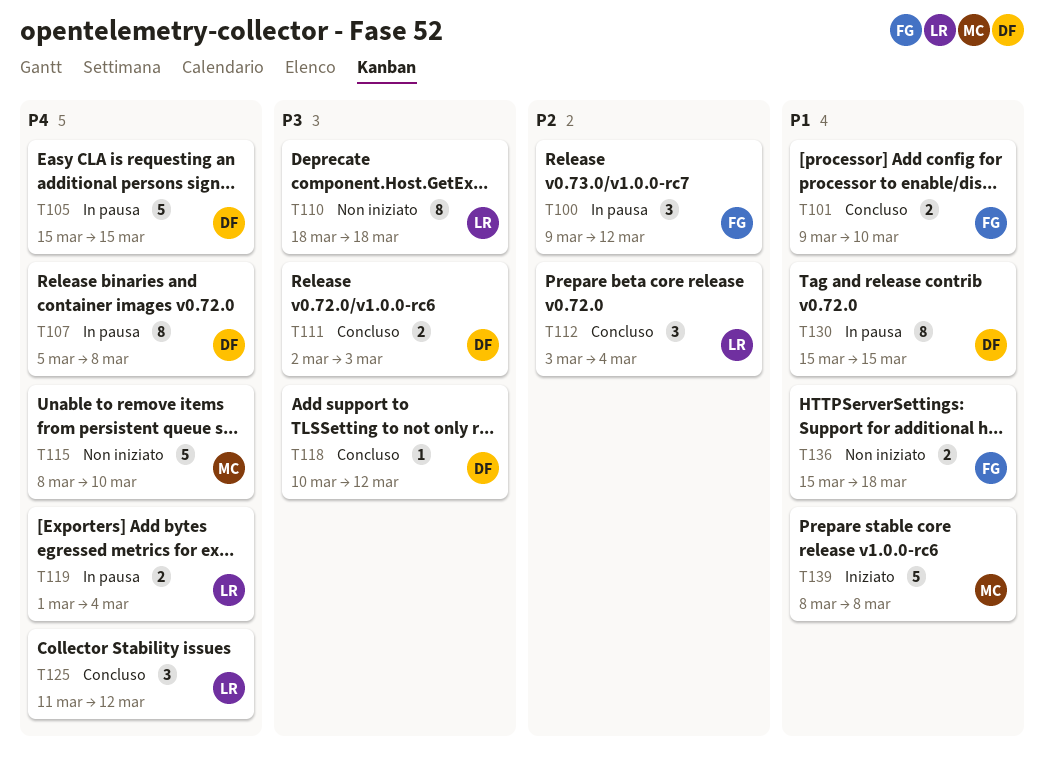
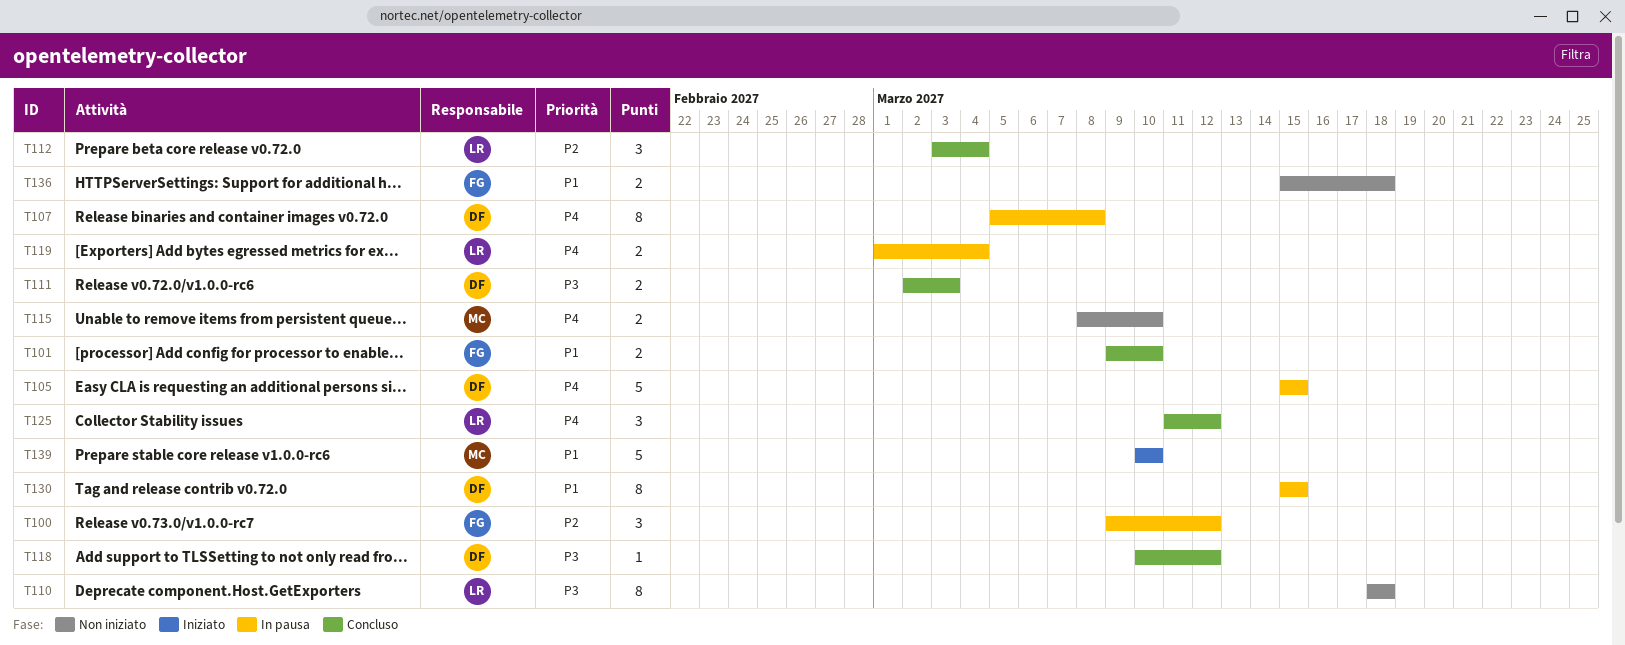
T115, estimate: 5 -> 2
T139, start: Mar 8 -> Mar 10
T139, due: Mar 8 -> Mar 10

